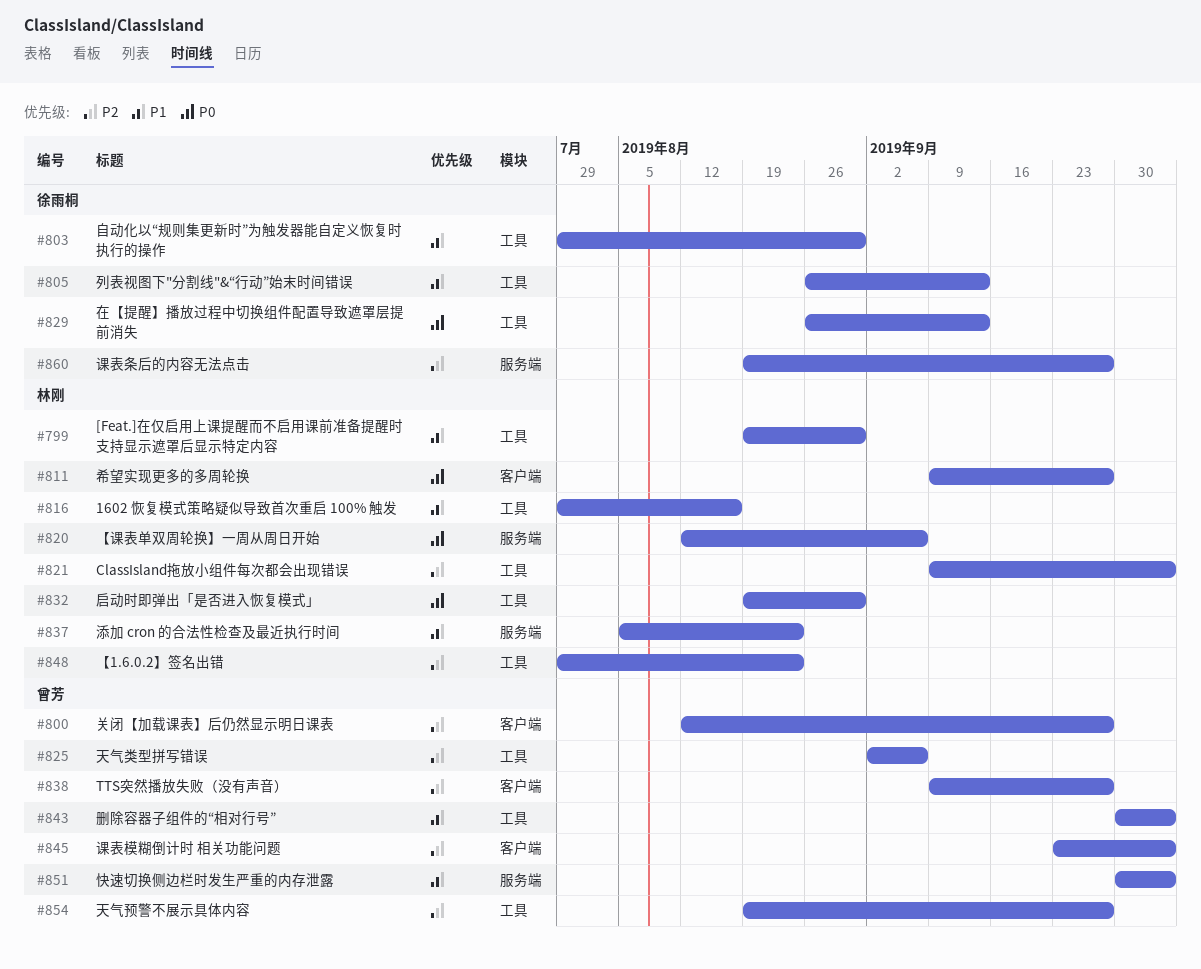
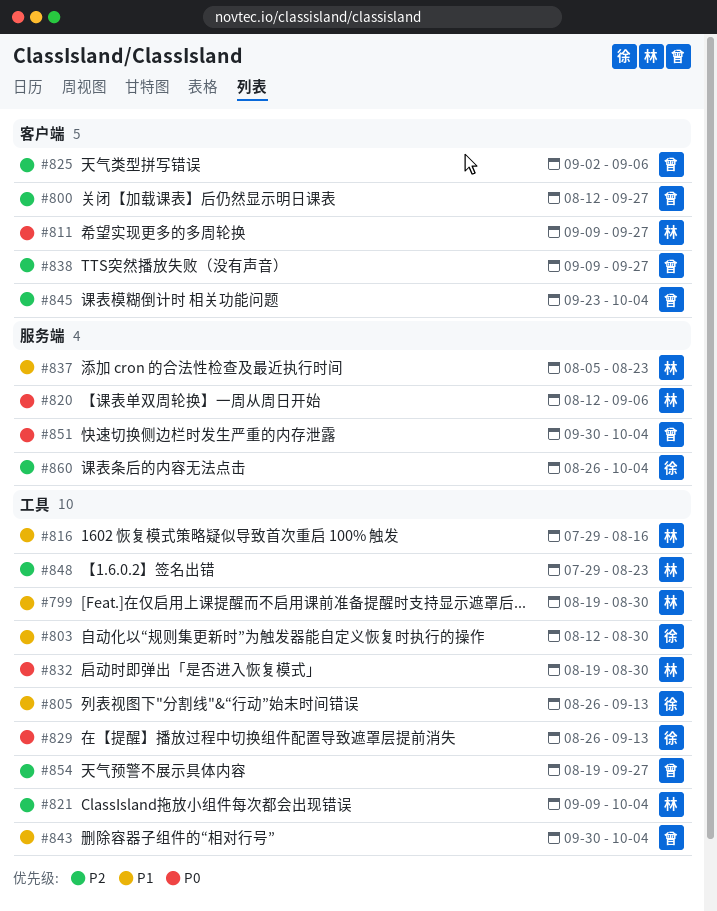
#803, start: Jul 29 -> Aug 12
#825, label: 工具 -> 客户端
#851, priority: P1 -> P0
#860, start: Aug 19 -> Aug 26
#860, due: Sep 27 -> Oct 4

